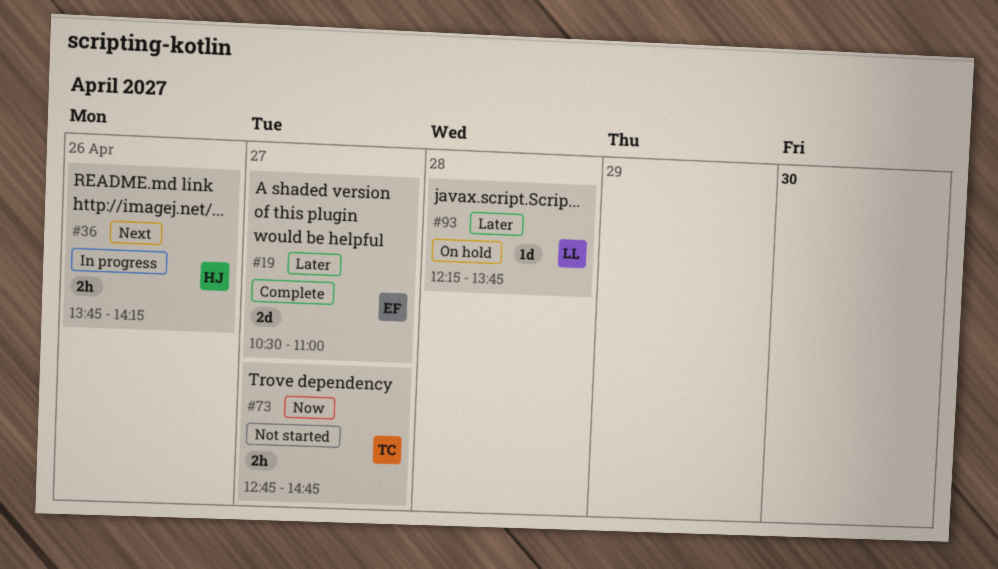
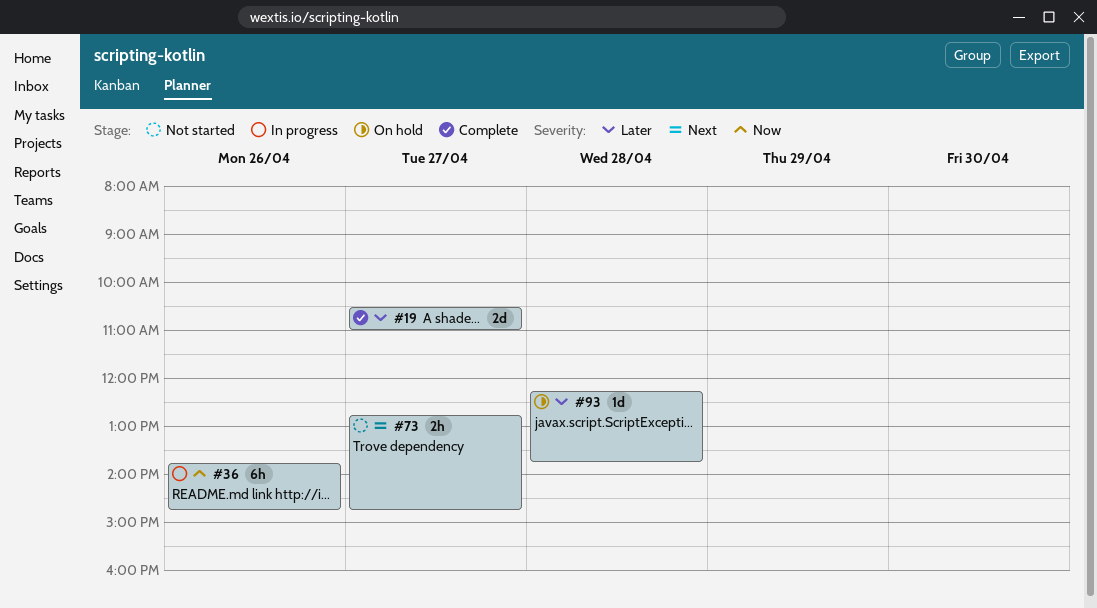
#36, priority: Next -> Now
#36, estimate: 2h -> 6h
#36, ends: 14:15 -> 14:45
#73, priority: Now -> Next

